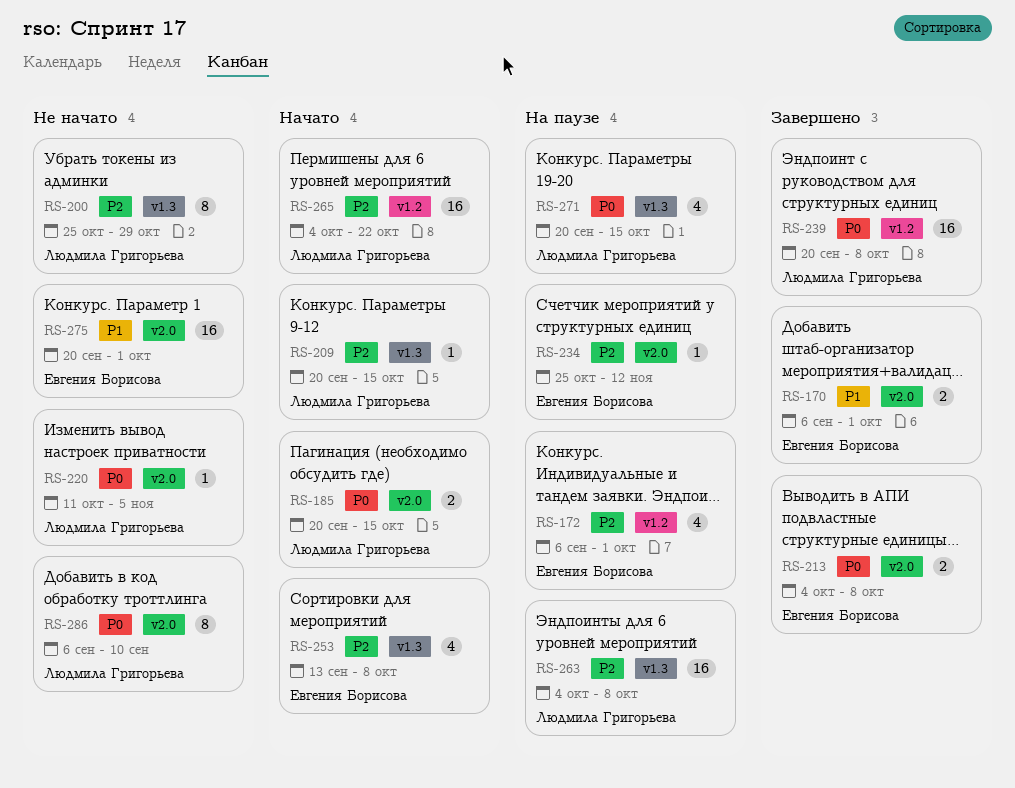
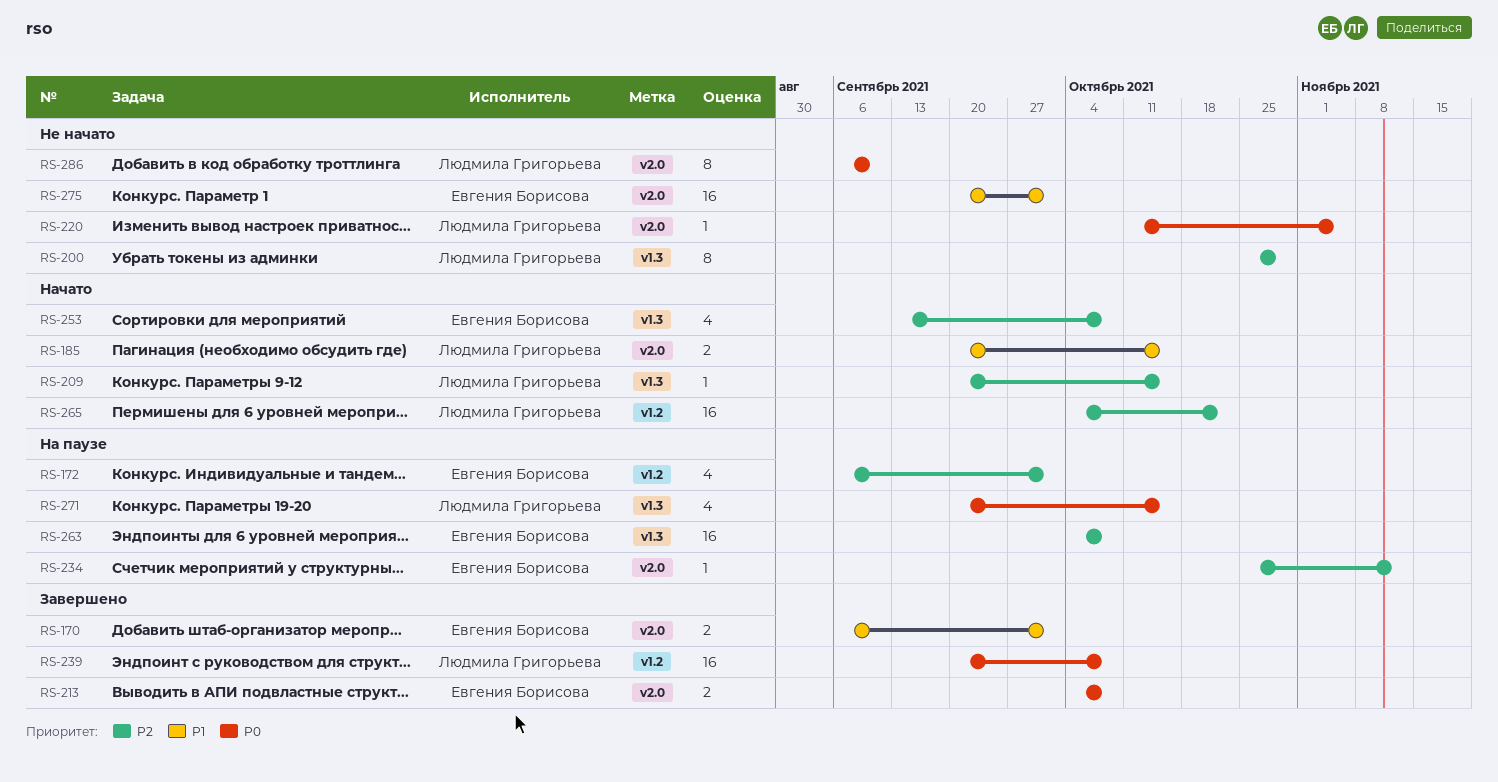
RS-185, priority: P0 -> P1
RS-263, owner: Людмила Григорьева -> Евгения Борисова

